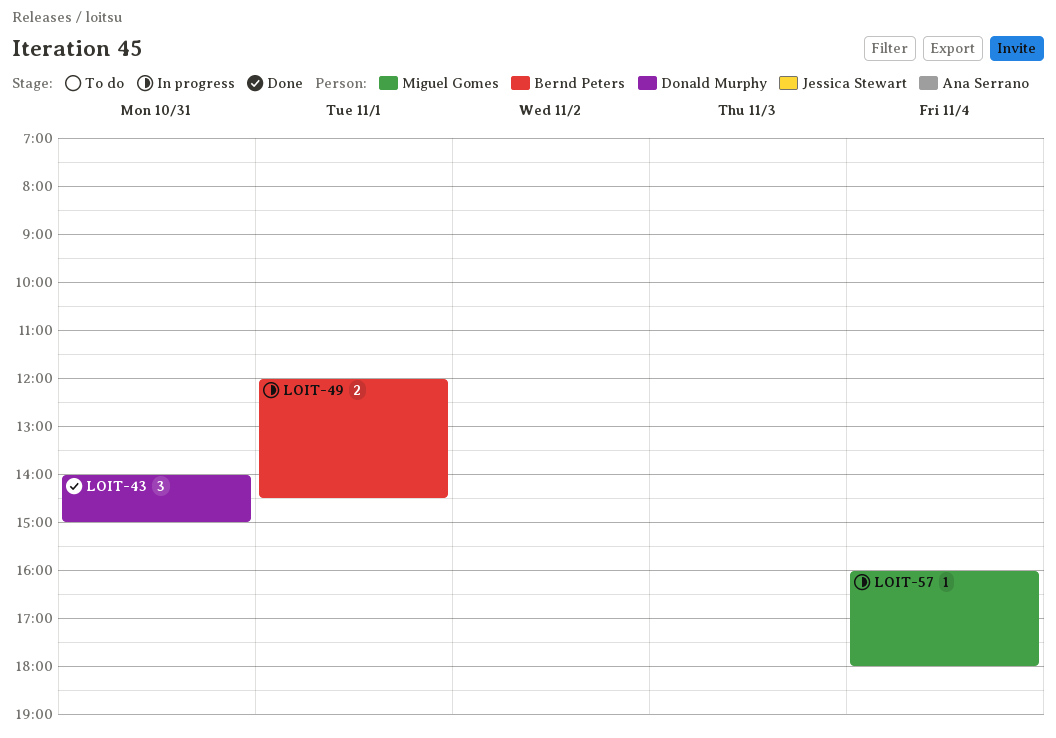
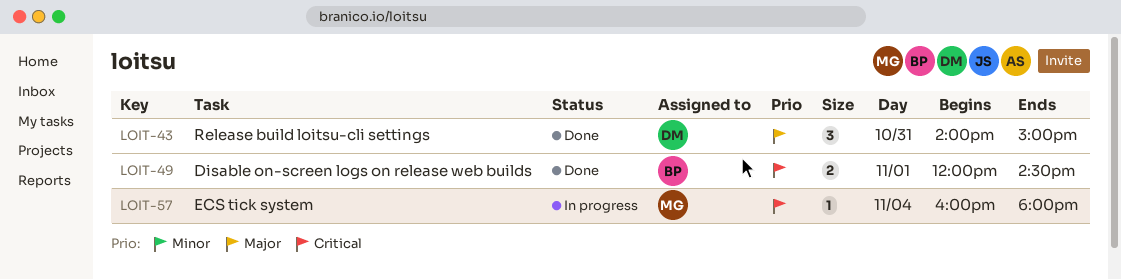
LOIT-49, status: In progress -> Done

